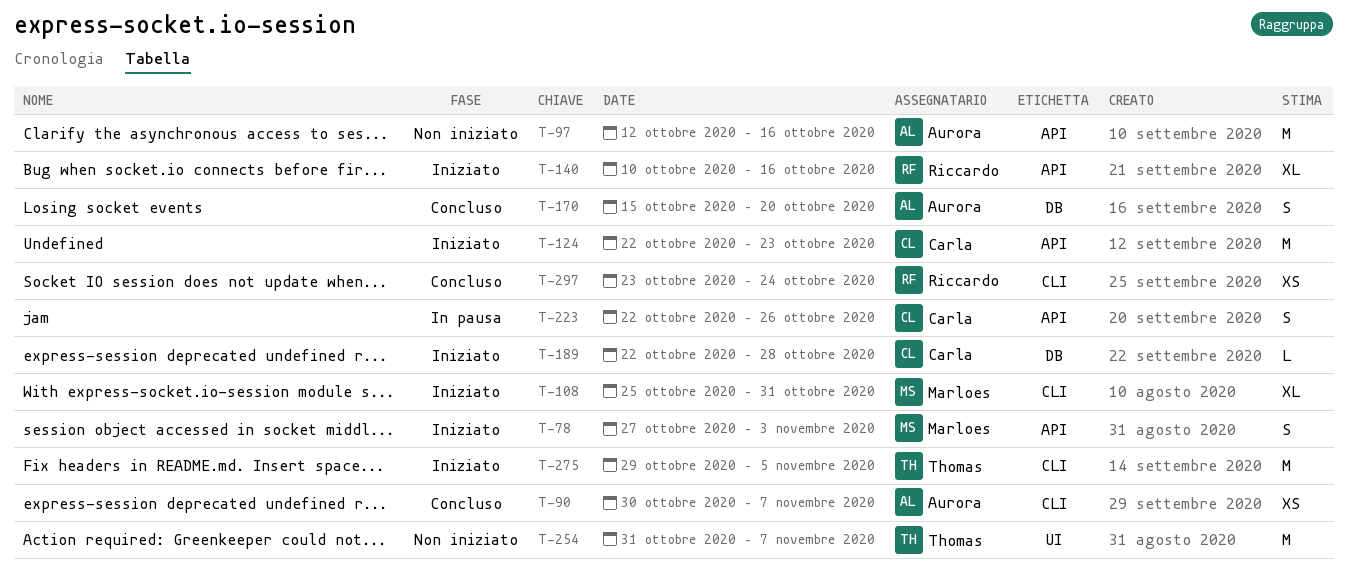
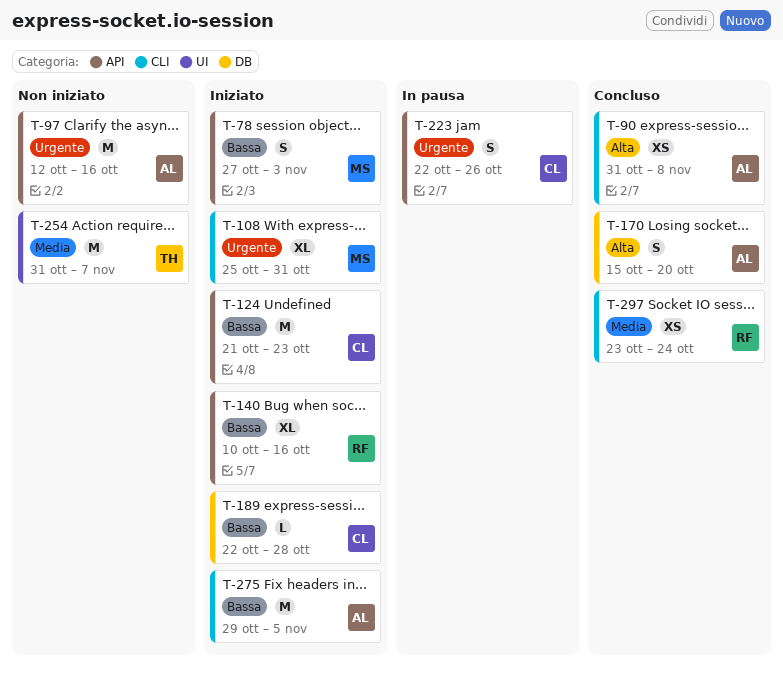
T-90, start: Oct 30 -> Oct 31
T-90, due: Nov 7 -> Nov 8
T-124, start: Oct 22 -> Oct 21
T-275, owner: Thomas -> Aurora

